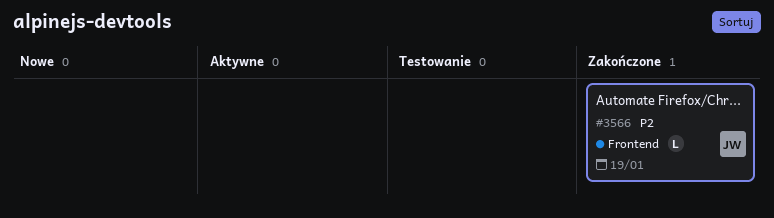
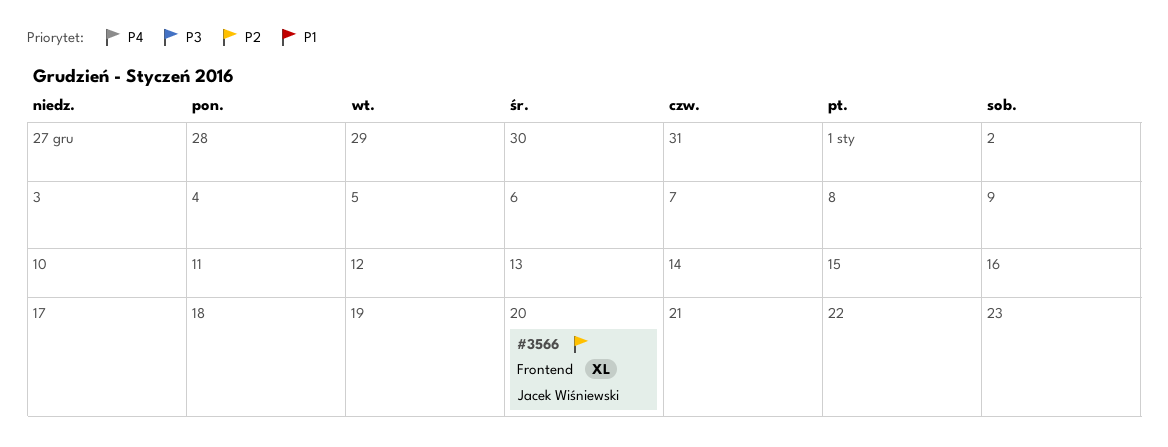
#3566, estimate: L -> XL
#3566, due: Jan 19 -> Jan 20

